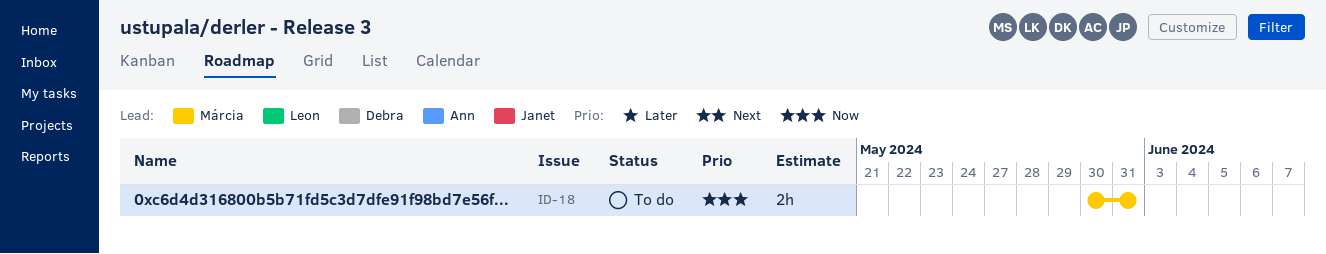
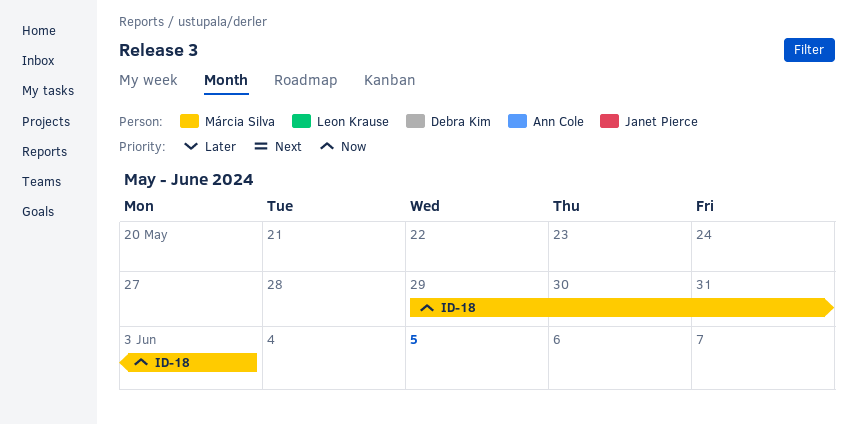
ID-18, start: May 30 -> May 29
ID-18, due: May 31 -> Jun 3

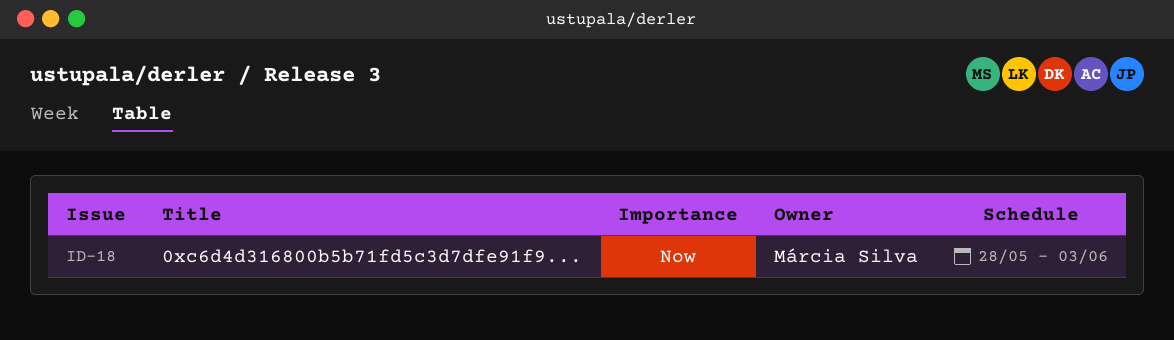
ID-18, start: May 29 -> May 28

